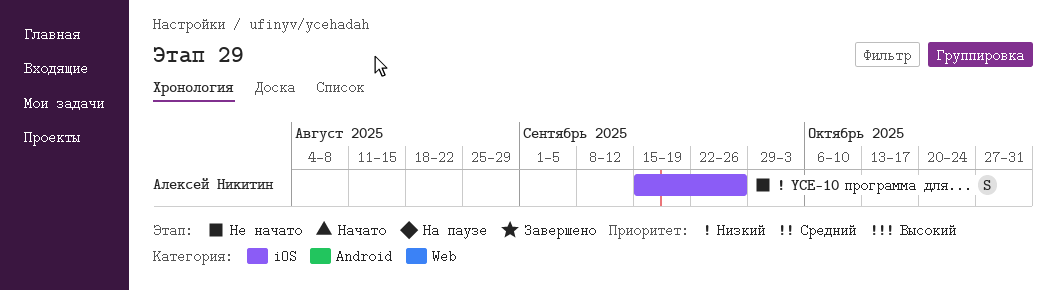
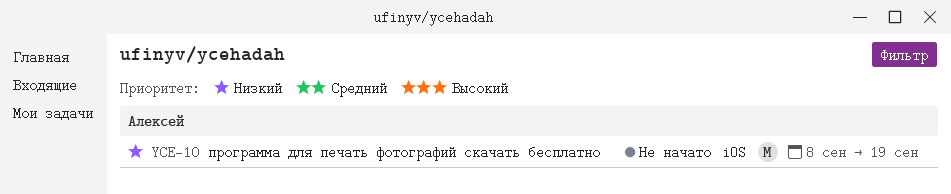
YCE-10, estimate: S -> M
YCE-10, start: Sep 15 -> Sep 8
YCE-10, due: Sep 26 -> Sep 19

